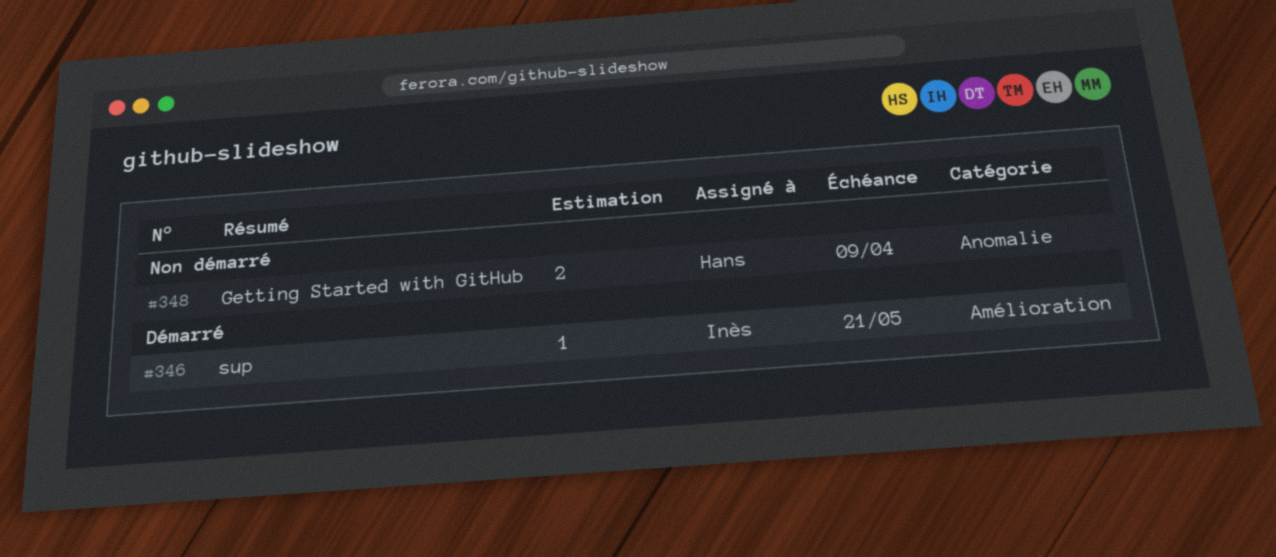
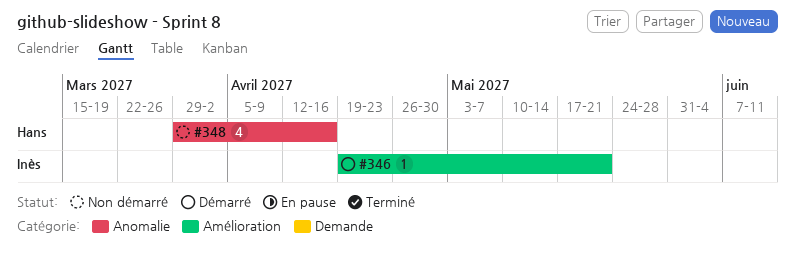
#348, estimate: 2 -> 4
#348, due: Apr 9 -> Apr 16

